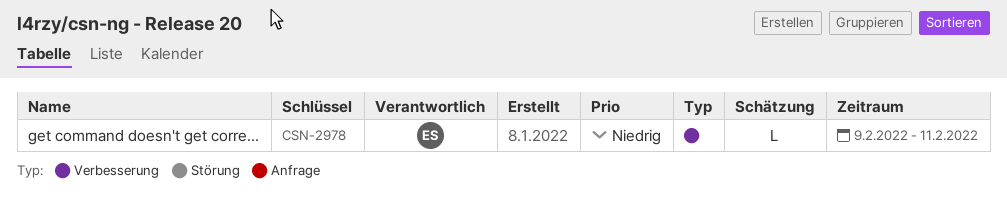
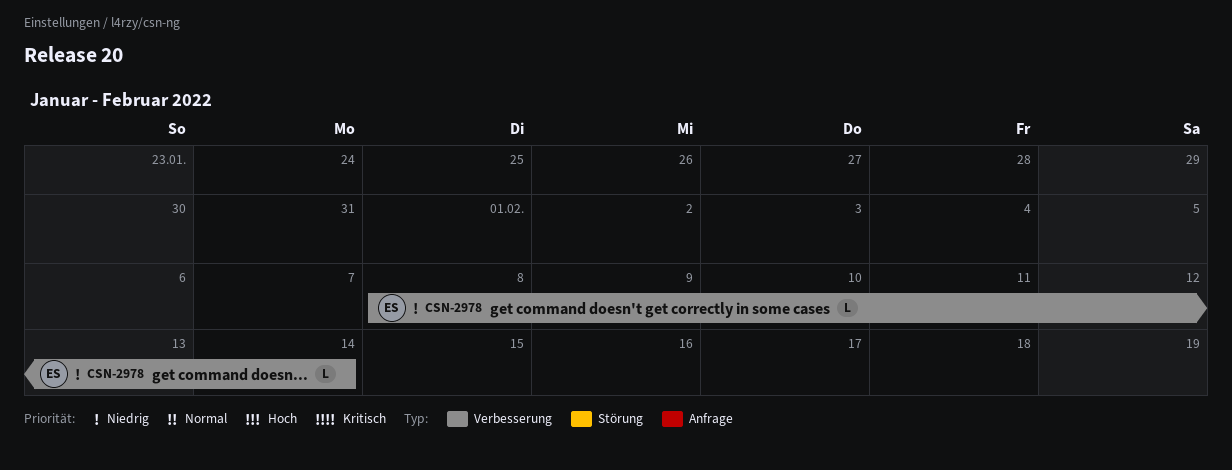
CSN-2978, start: Feb 9 -> Feb 8
CSN-2978, due: Feb 11 -> Feb 14

